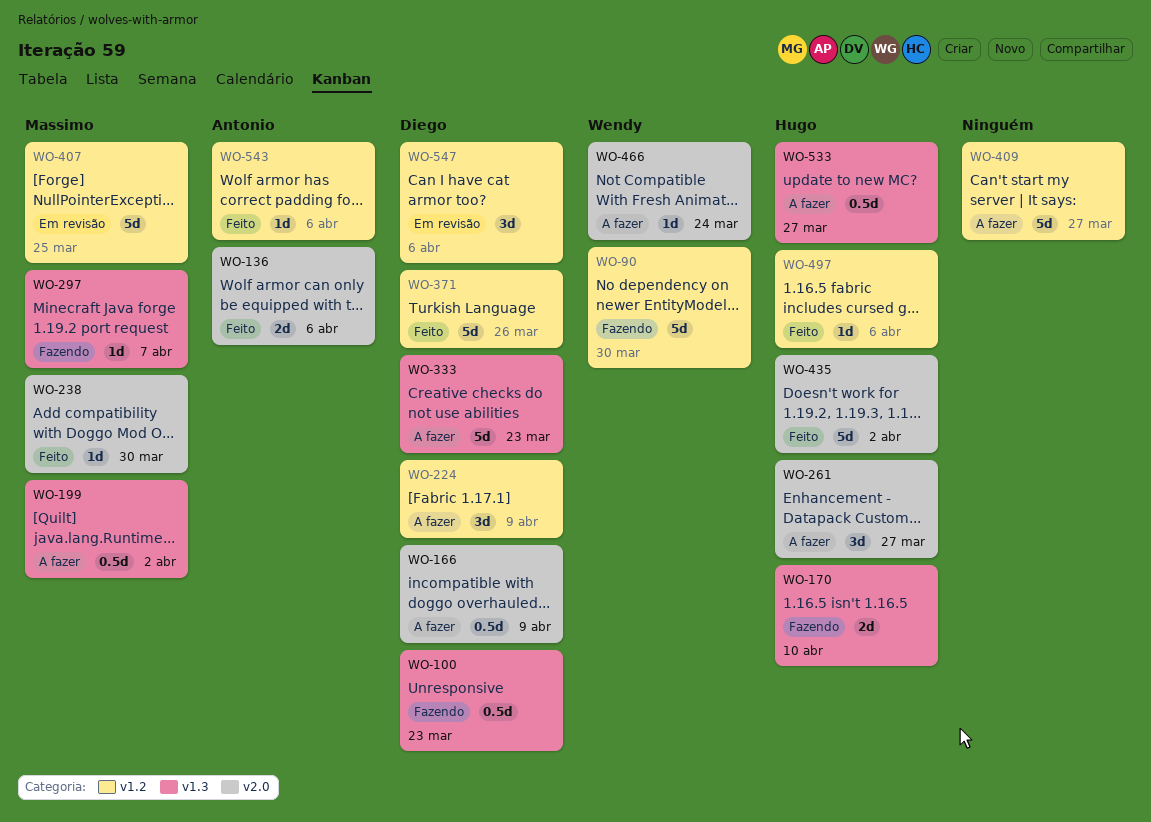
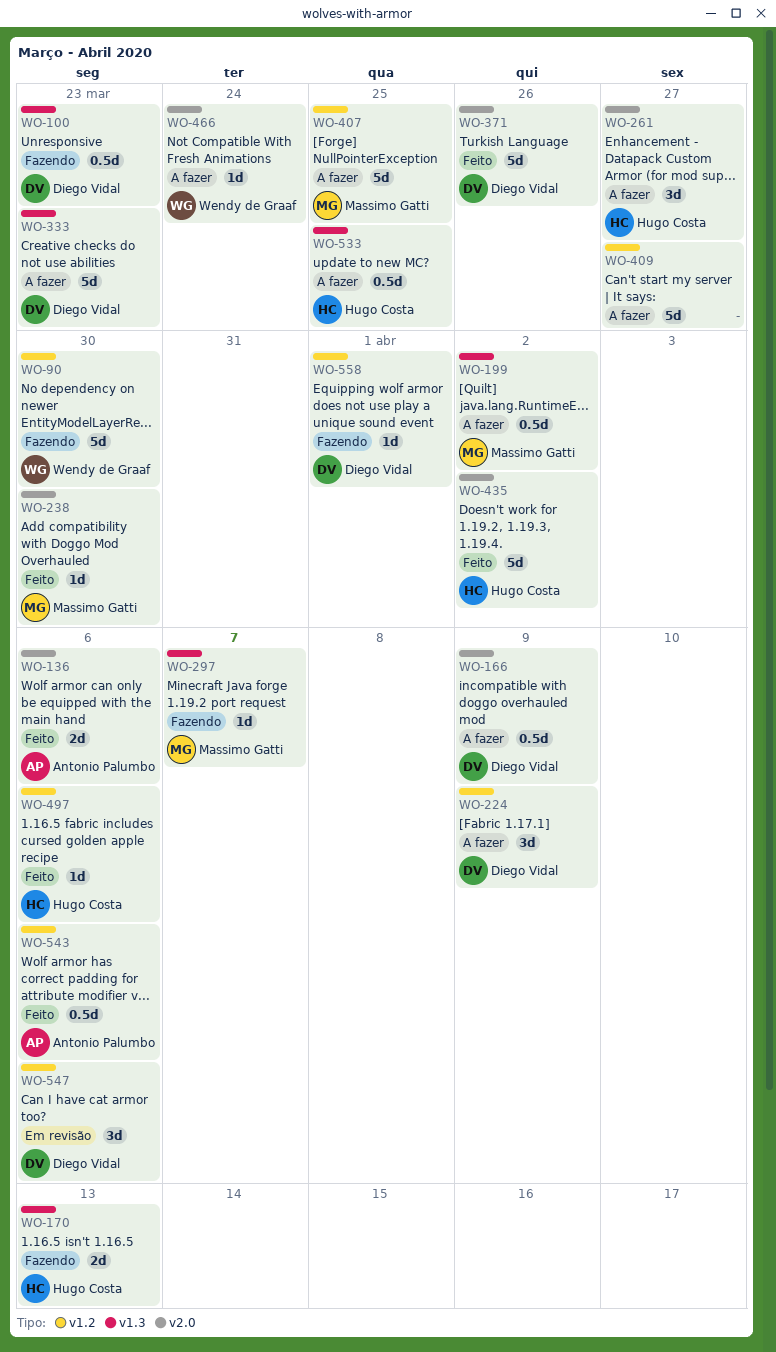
WO-170, due: Apr 10 -> Apr 13
WO-371, label: v1.2 -> v2.0
WO-407, status: Em revisão -> A fazer
WO-533, due: Mar 27 -> Mar 25
WO-543, estimate: 1d -> 0.5d
WO-558: none -> present

